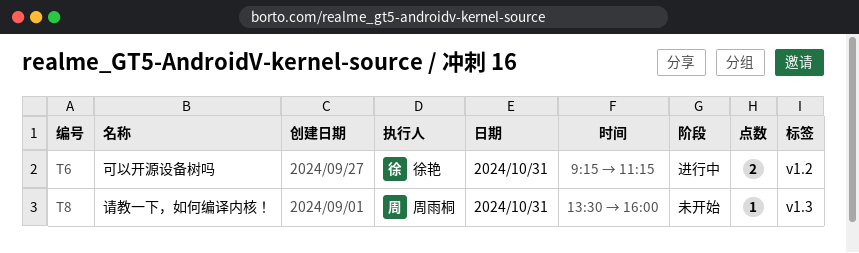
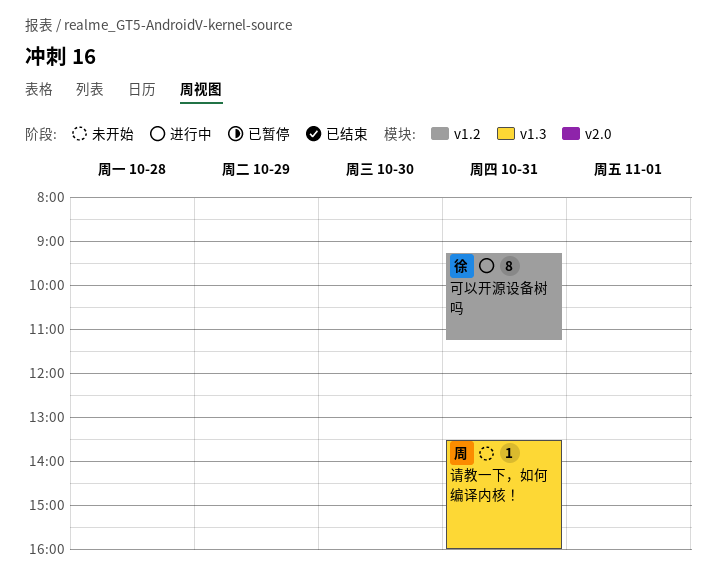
可以开源设备树吗, estimate: 2 -> 8

